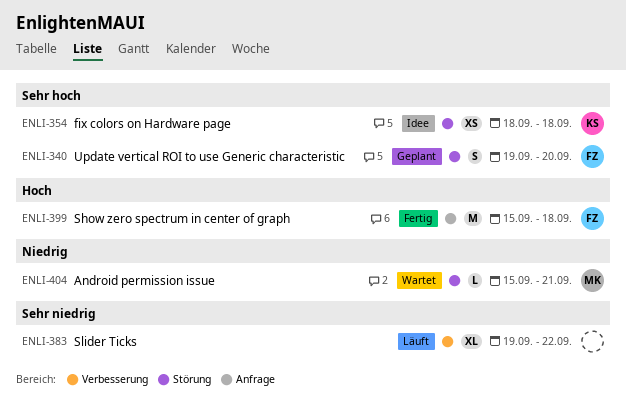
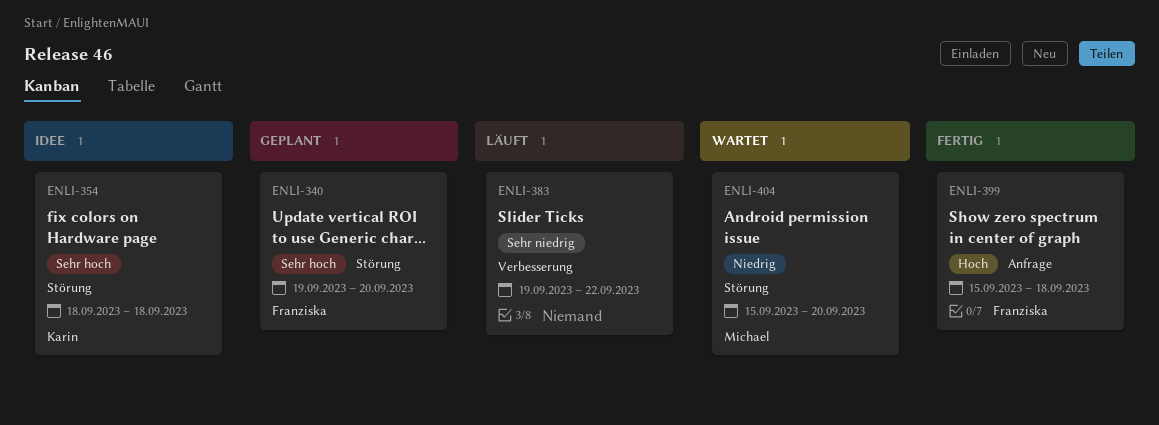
ENLI-404, due: Sep 21 -> Sep 20

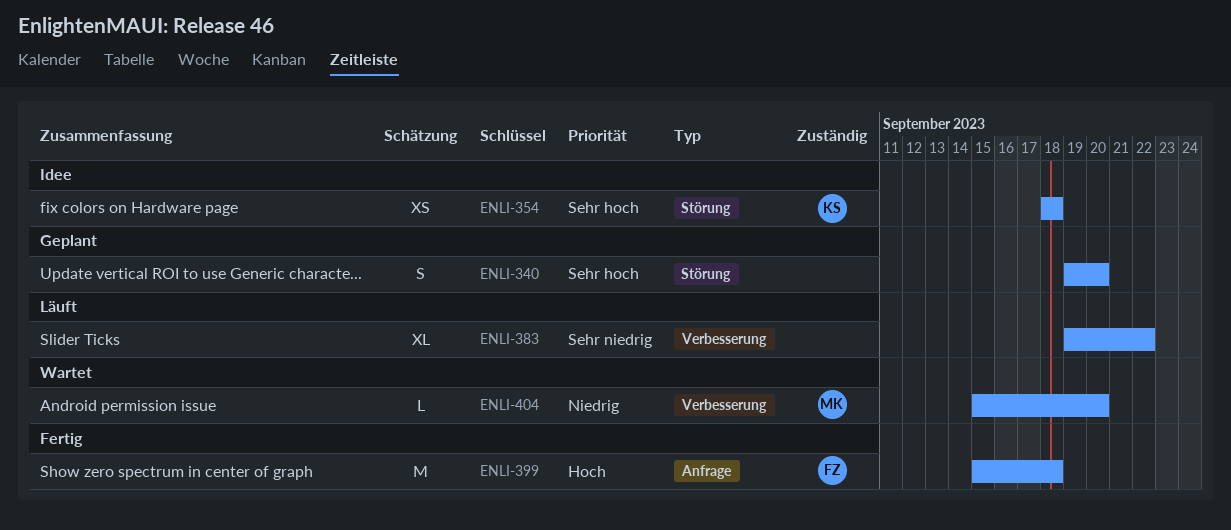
ENLI-340, owner: Franziska -> none
ENLI-404, label: Störung -> Verbesserung

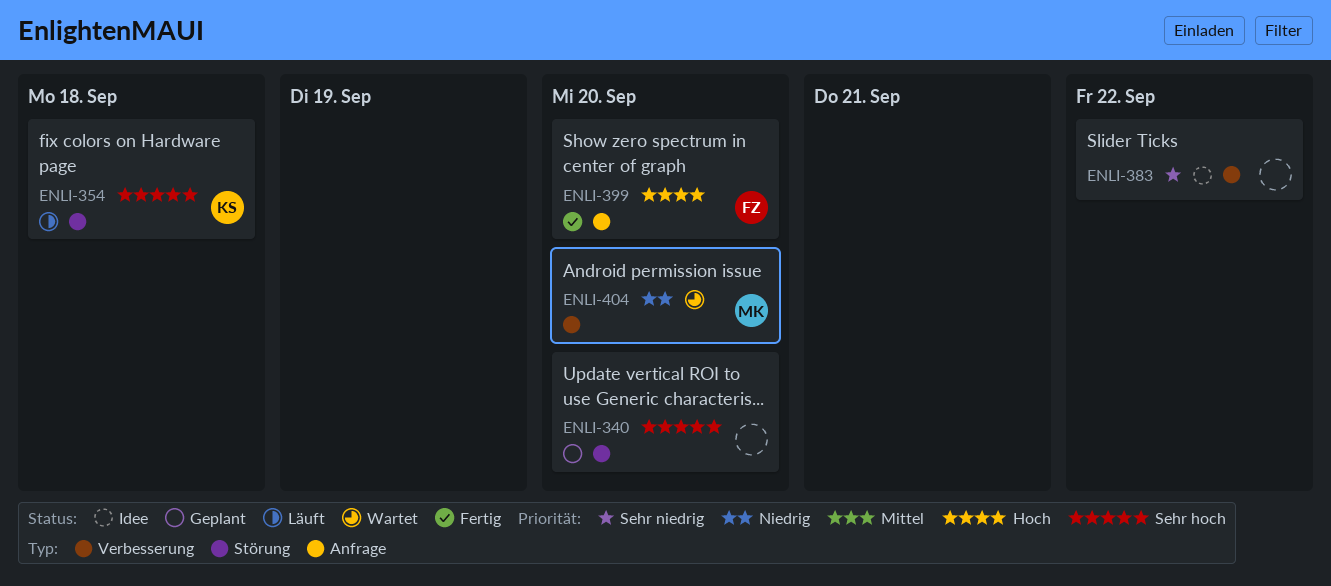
ENLI-354, status: Idee -> Läuft
ENLI-383, status: Läuft -> Idee
ENLI-399, due: Sep 18 -> Sep 20

